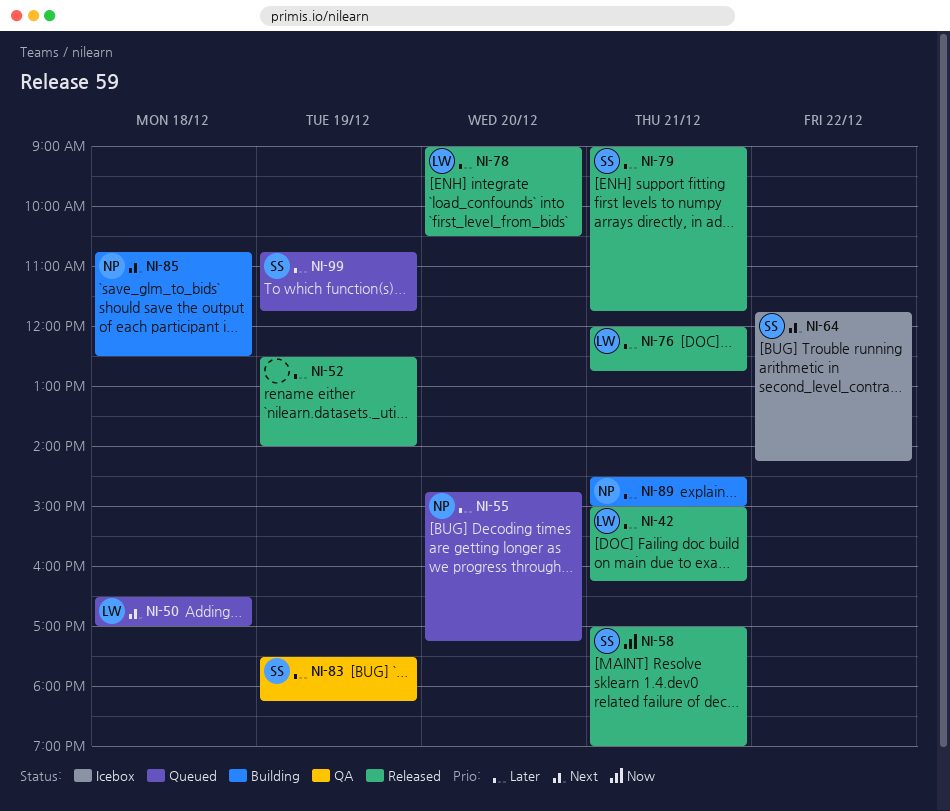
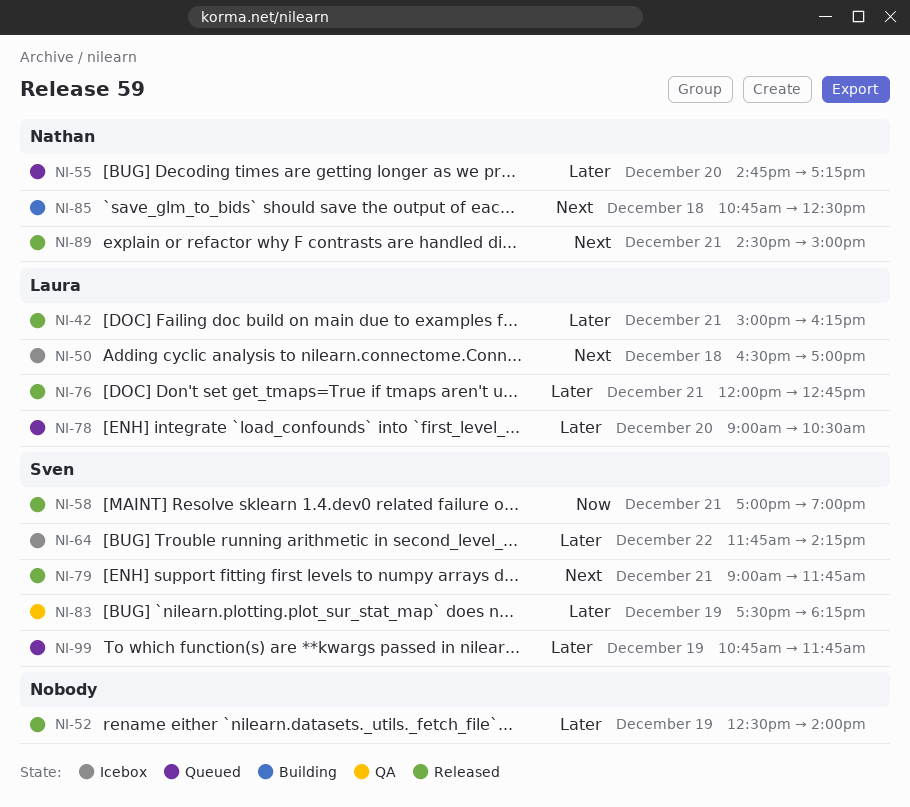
NI-50, status: Queued -> Icebox
NI-64, priority: Next -> Later
NI-78, status: Released -> Queued
NI-79, priority: Later -> Next
NI-89, status: Building -> Released
NI-89, priority: Later -> Next

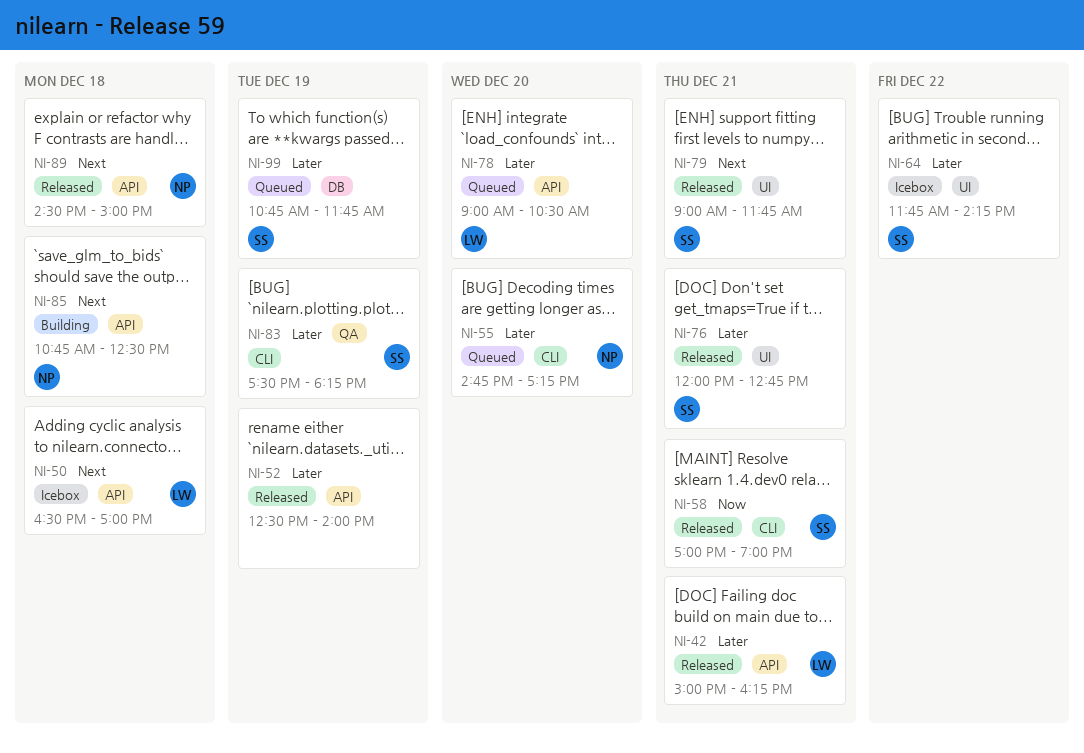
NI-76, owner: Laura -> Sven
NI-89, day: Dec 21 -> Dec 18

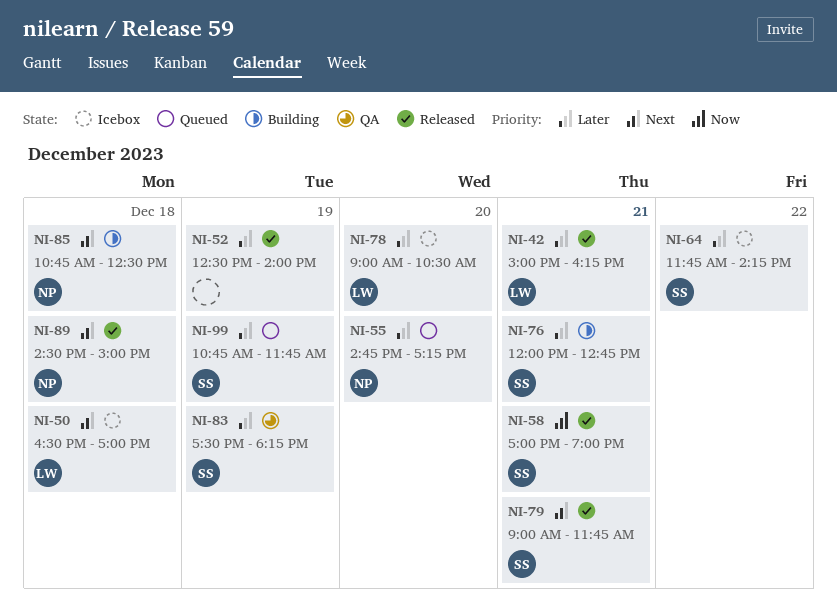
NI-76, status: Released -> Building
NI-78, status: Queued -> Icebox

